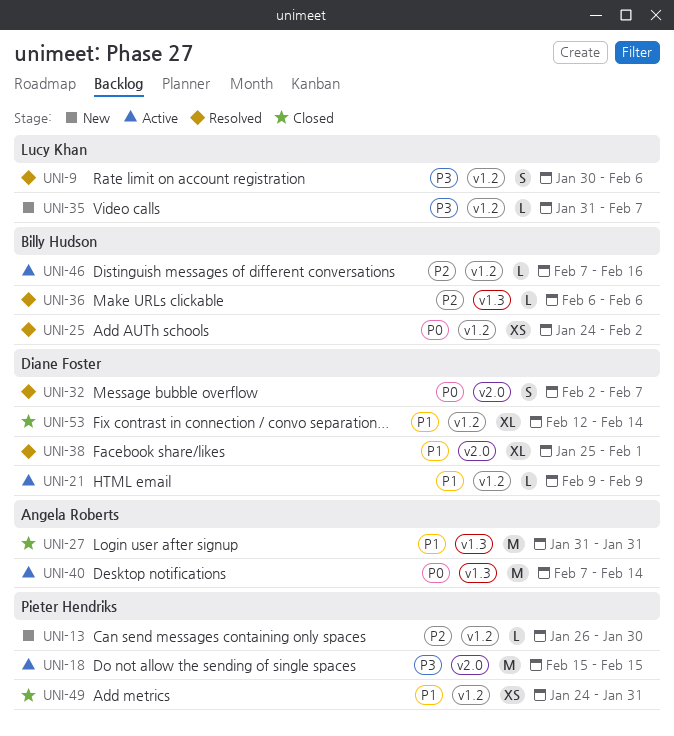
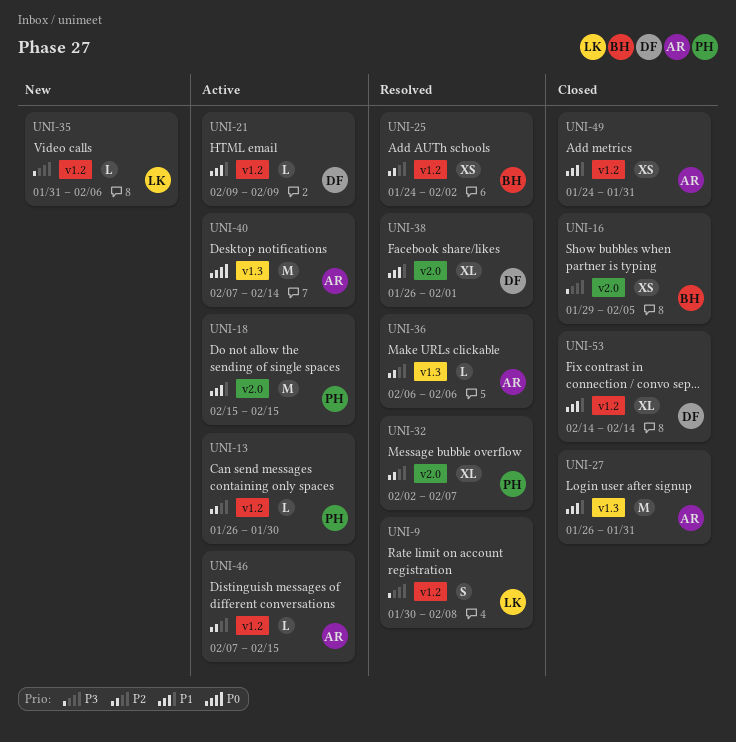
UNI-9, due: Feb 6 -> Feb 8
UNI-13, status: New -> Active
UNI-16: none -> present
UNI-18, priority: P3 -> P1
UNI-25, priority: P0 -> P2
UNI-27, start: Jan 31 -> Jan 26
UNI-32, owner: Diane Foster -> Pieter Hendriks
UNI-32, priority: P0 -> P2
UNI-32, estimate: S -> XL
UNI-35, due: Feb 7 -> Feb 6
UNI-36, owner: Billy Hudson -> Angela Roberts
UNI-38, start: Jan 25 -> Jan 26
UNI-46, owner: Billy Hudson -> Angela Roberts
UNI-46, due: Feb 16 -> Feb 15
UNI-49, owner: Pieter Hendriks -> Angela Roberts
UNI-53, start: Feb 12 -> Feb 14

